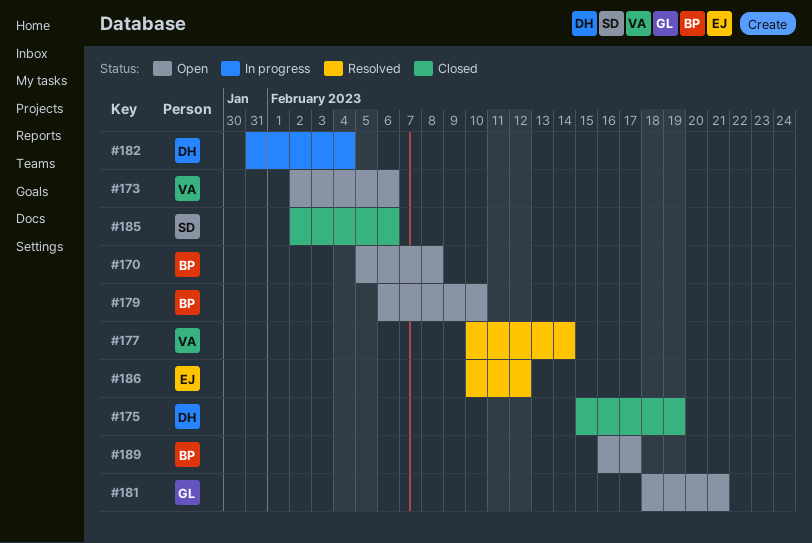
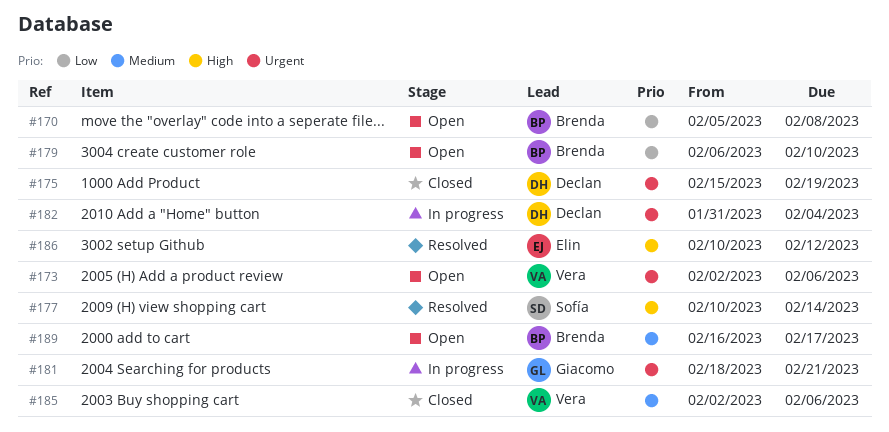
#177, owner: Vera -> Sofía
#181, status: Open -> In progress
#185, owner: Sofía -> Vera

